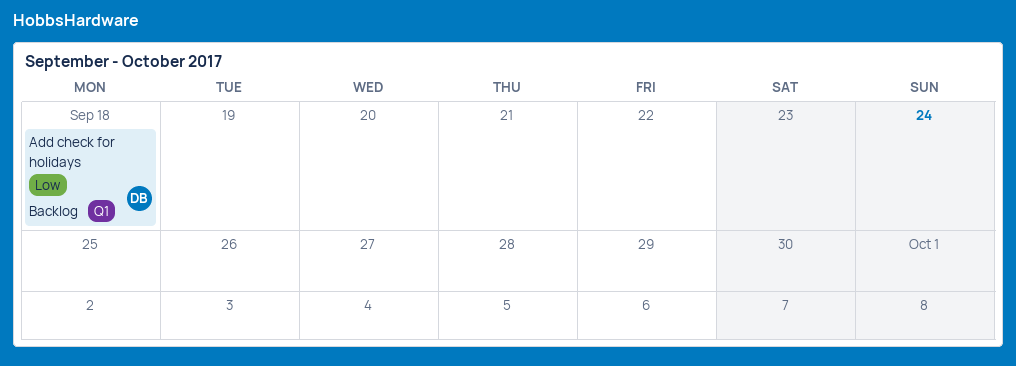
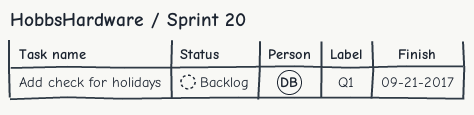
Add check for holidays, due: Sep 18 -> Sep 21

